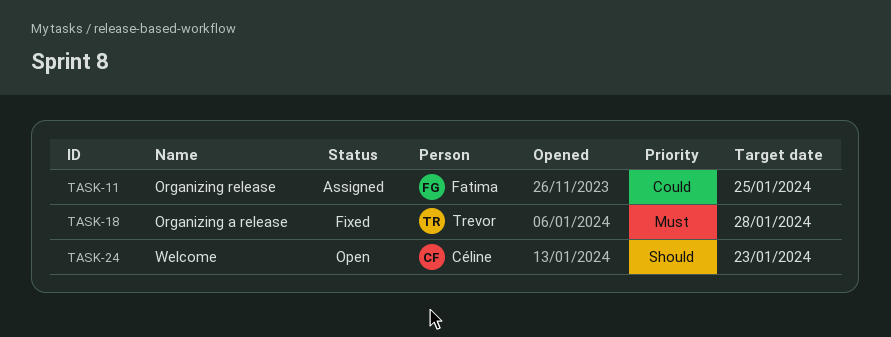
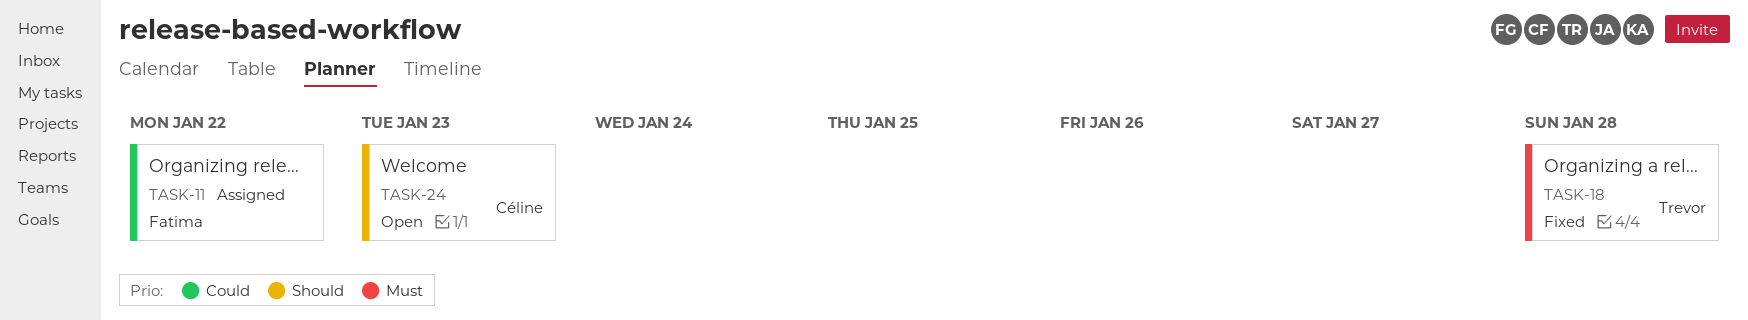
TASK-11, due: Jan 25 -> Jan 22

